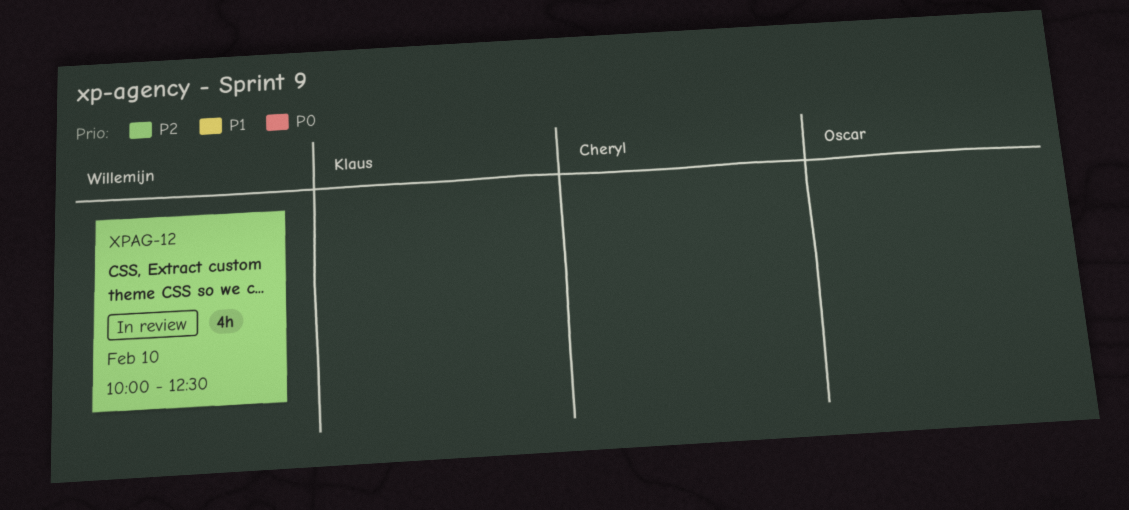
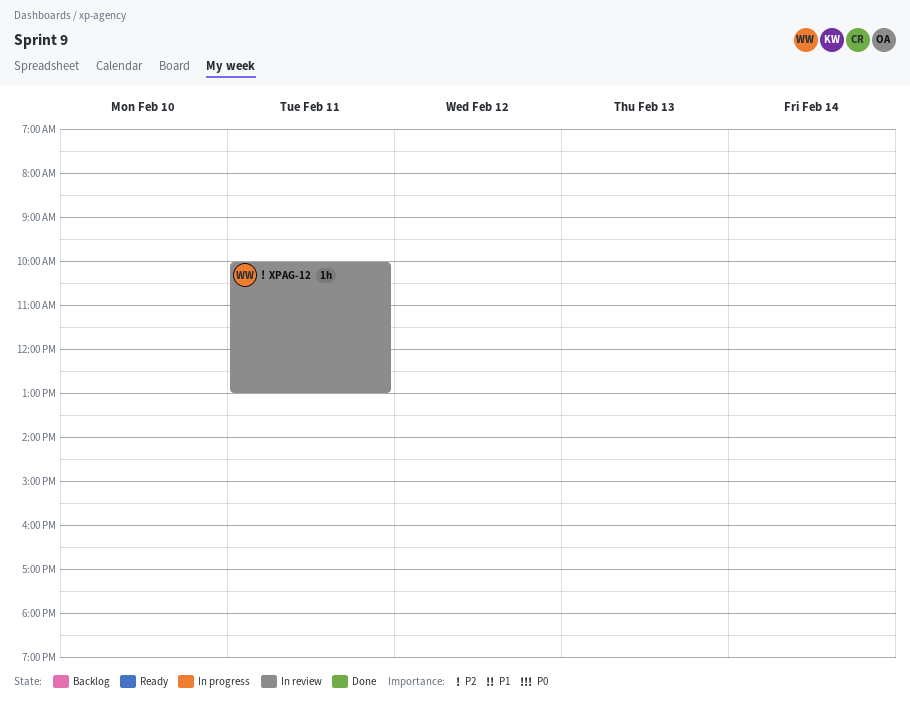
XPAG-12, estimate: 4h -> 1h
XPAG-12, day: Feb 10 -> Feb 11
XPAG-12, ends: 12:30 -> 13:00

